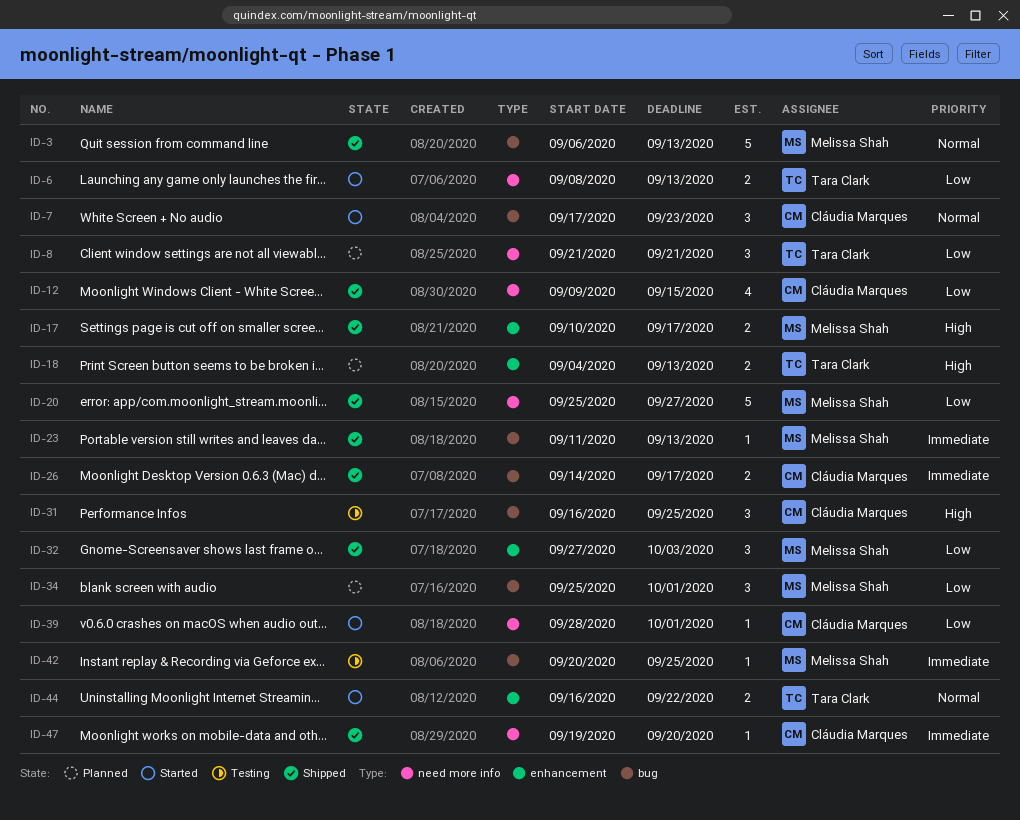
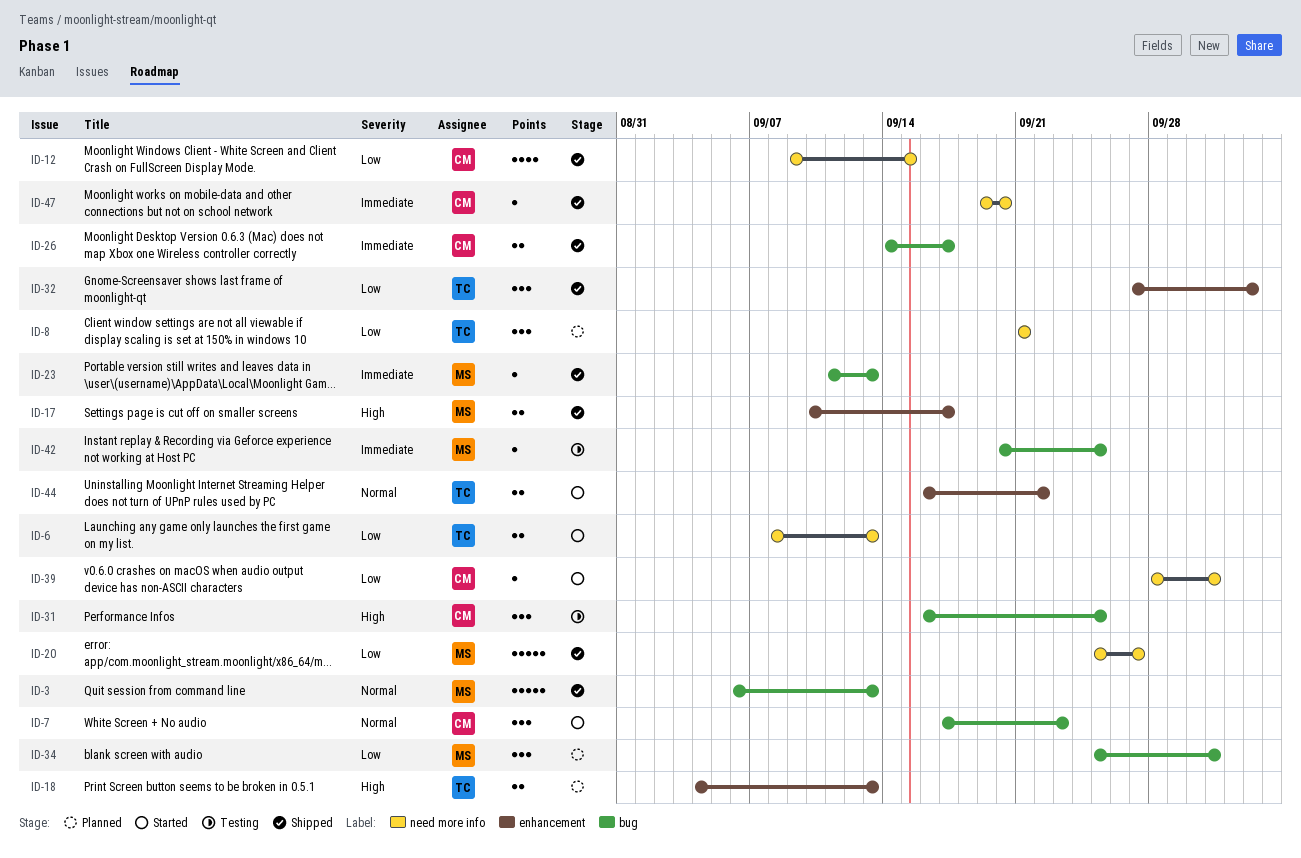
ID-32, owner: Melissa Shah -> Tara Clark

